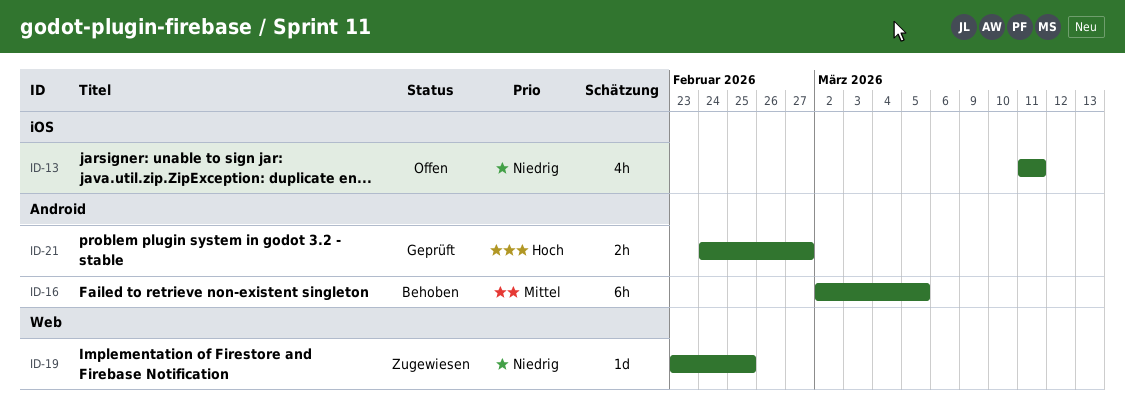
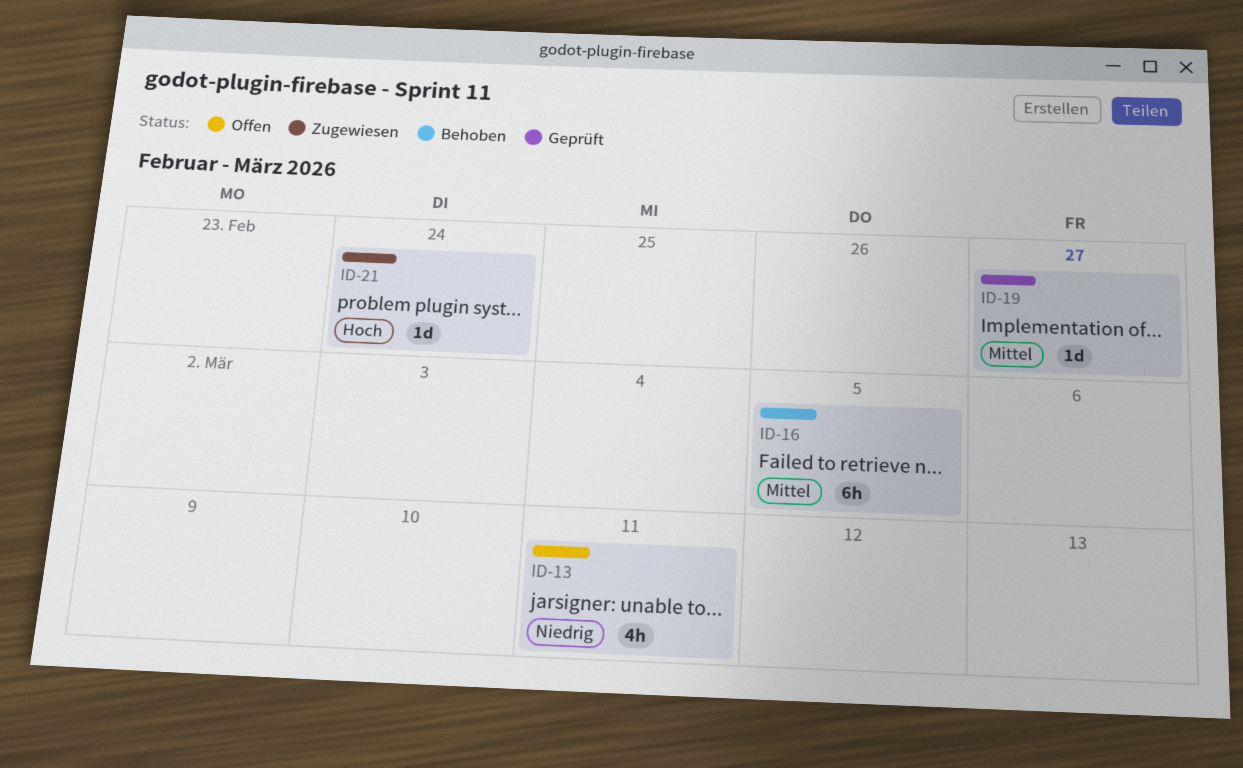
ID-19, status: Zugewiesen -> Geprüft
ID-19, priority: Niedrig -> Mittel
ID-19, due: Feb 25 -> Feb 27
ID-21, status: Geprüft -> Zugewiesen
ID-21, estimate: 2h -> 1d
ID-21, due: Feb 27 -> Feb 24

